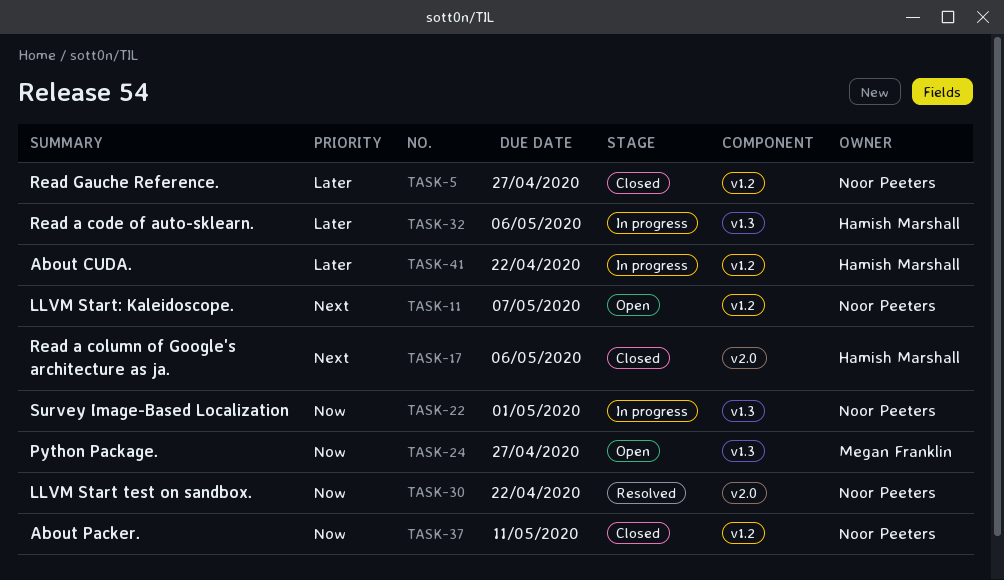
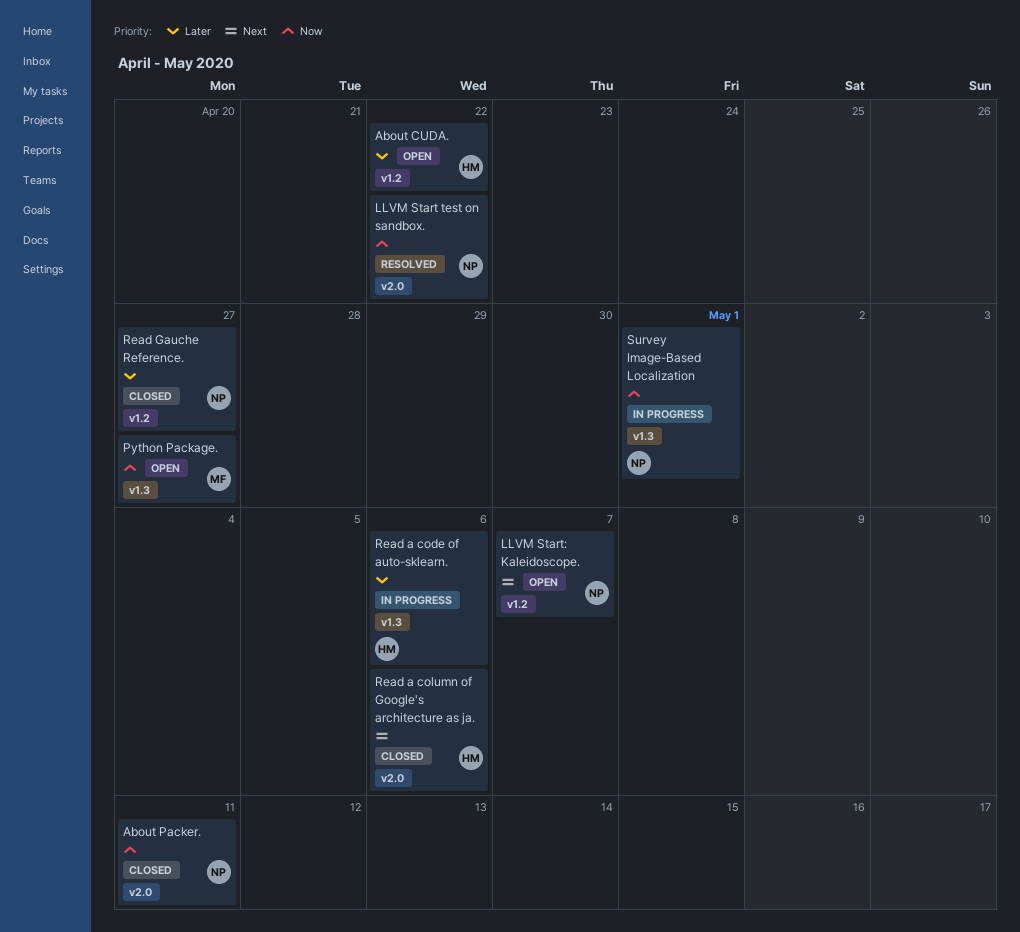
About CUDA., status: In progress -> Open
About Packer., label: v1.2 -> v2.0

